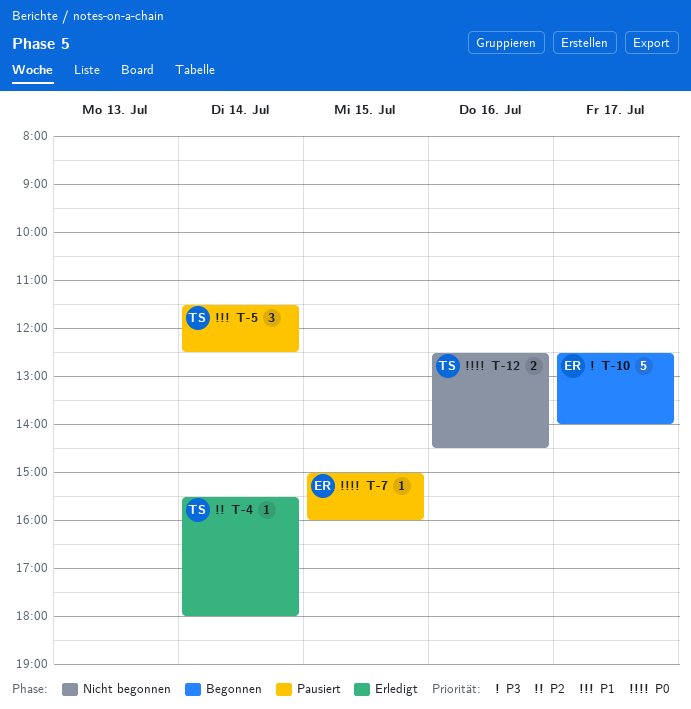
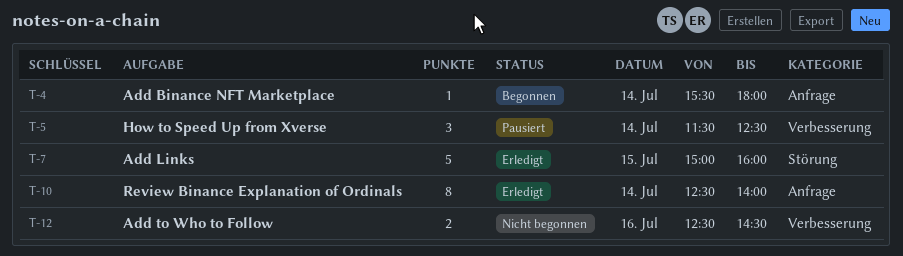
T-4, status: Erledigt -> Begonnen
T-7, status: Pausiert -> Erledigt
T-7, estimate: 1 -> 5
T-10, status: Begonnen -> Erledigt
T-10, estimate: 5 -> 8
T-10, day: Jul 17 -> Jul 14

